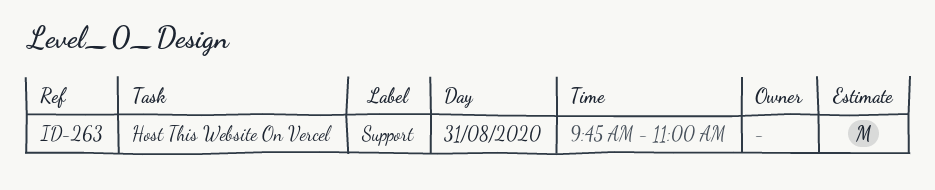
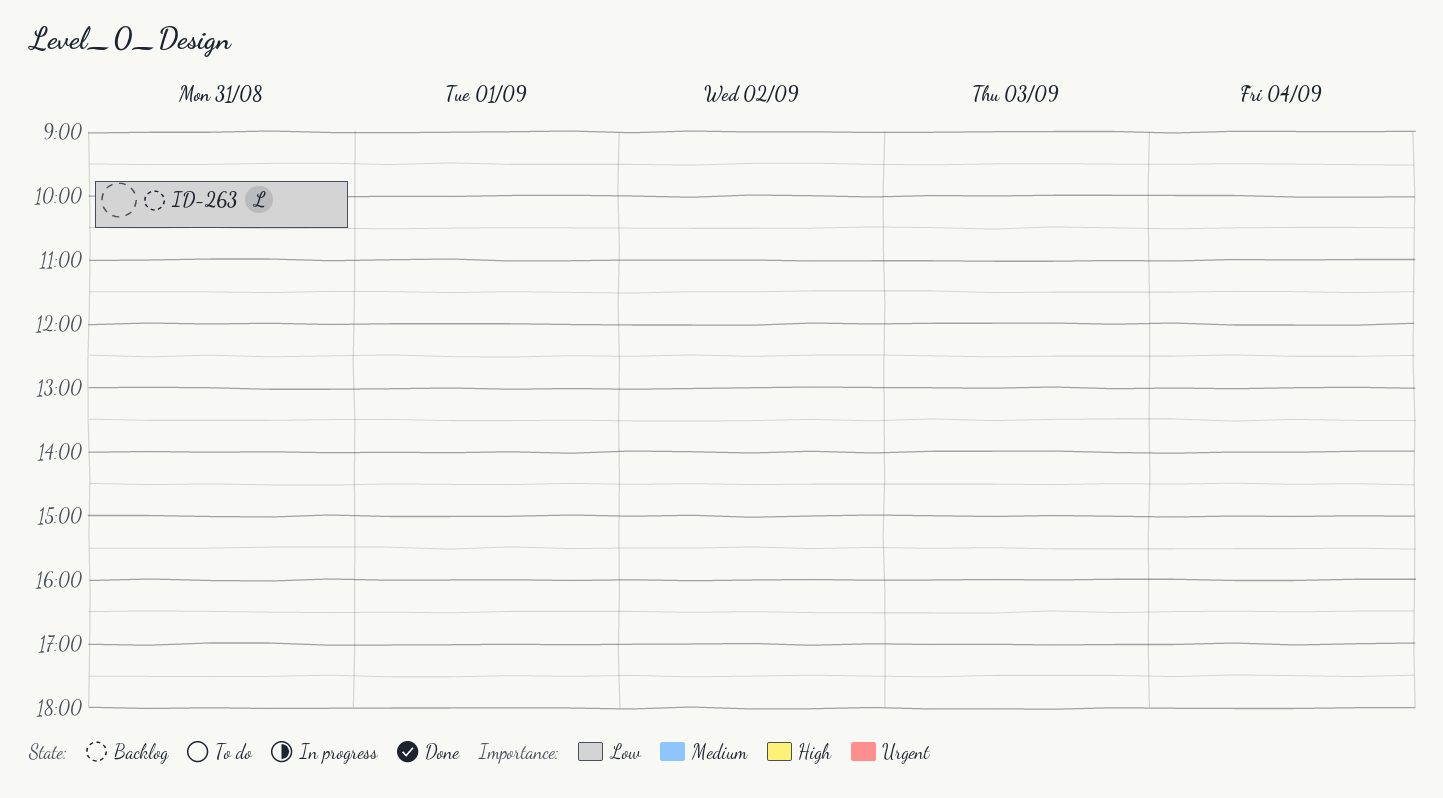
ID-263, estimate: M -> L
ID-263, ends: 11:00 -> 10:30

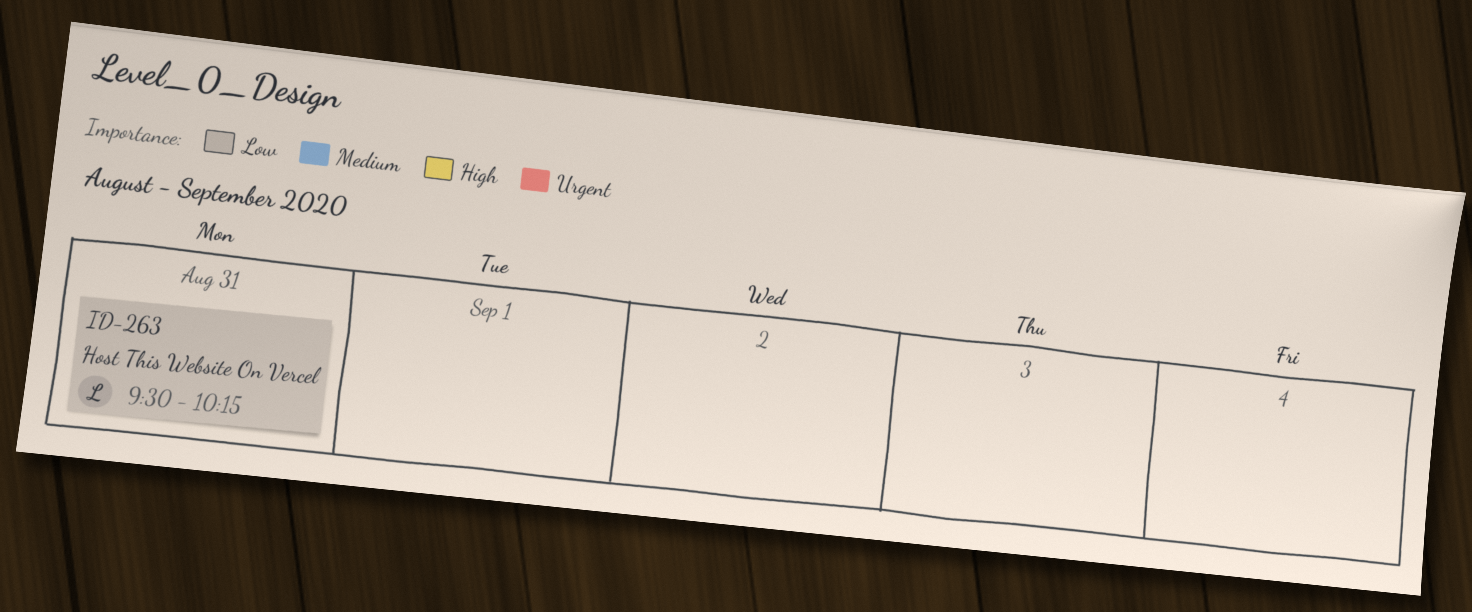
ID-263, begins: 09:45 -> 09:30
ID-263, ends: 10:30 -> 10:15

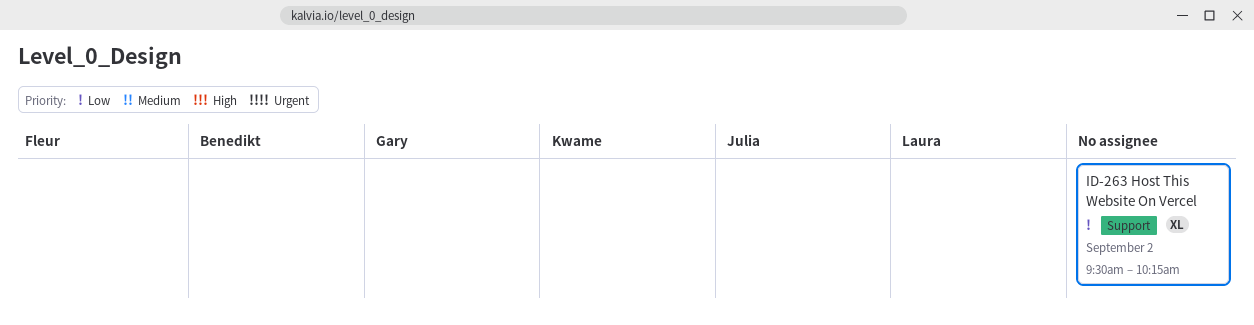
ID-263, estimate: L -> XL
ID-263, day: Aug 31 -> Sep 2

